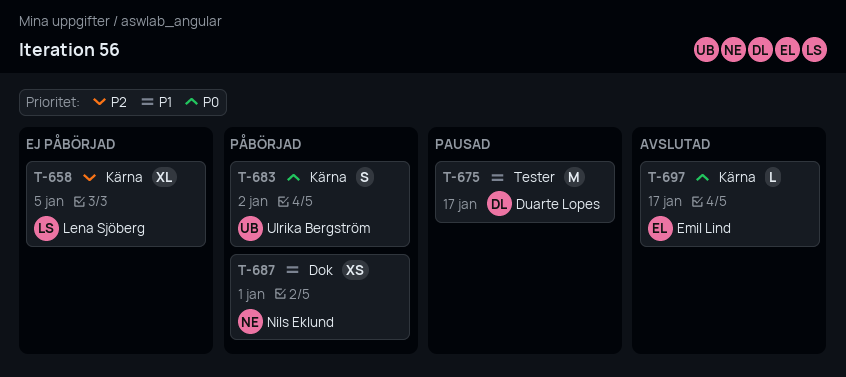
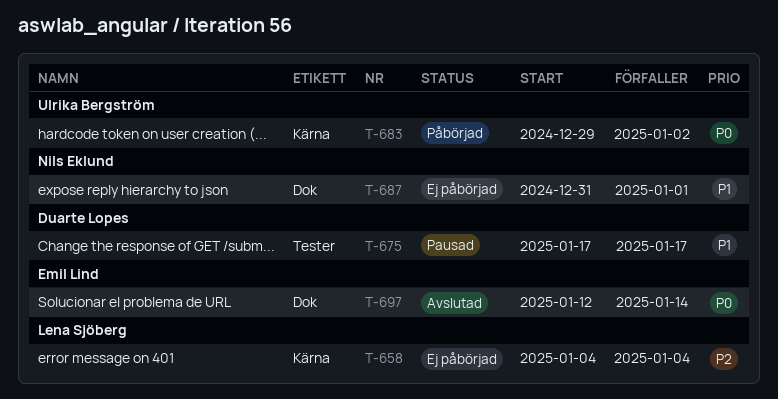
T-658, due: Jan 5 -> Jan 4
T-687, status: Påbörjad -> Ej påbörjad
T-697, label: Kärna -> Dok
T-697, due: Jan 17 -> Jan 14

